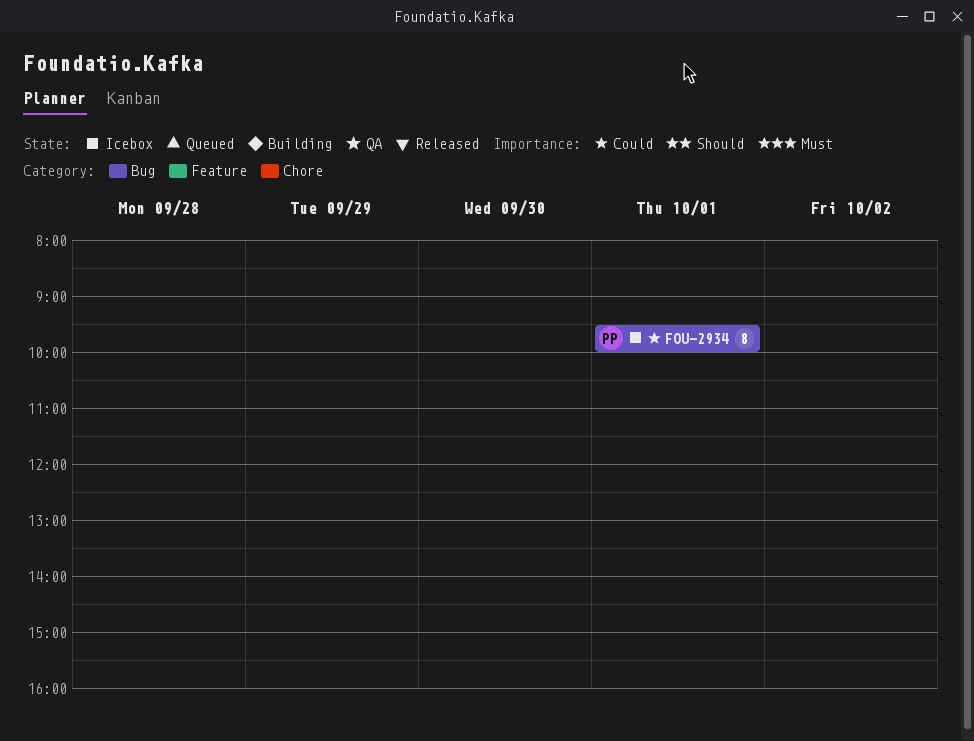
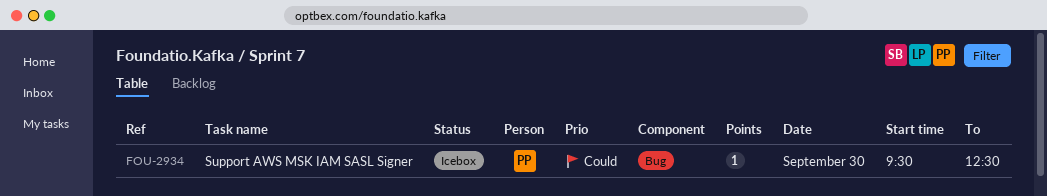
FOU-2934, estimate: 8 -> 1
FOU-2934, day: Oct 1 -> Sep 30
FOU-2934, ends: 10:00 -> 12:30

